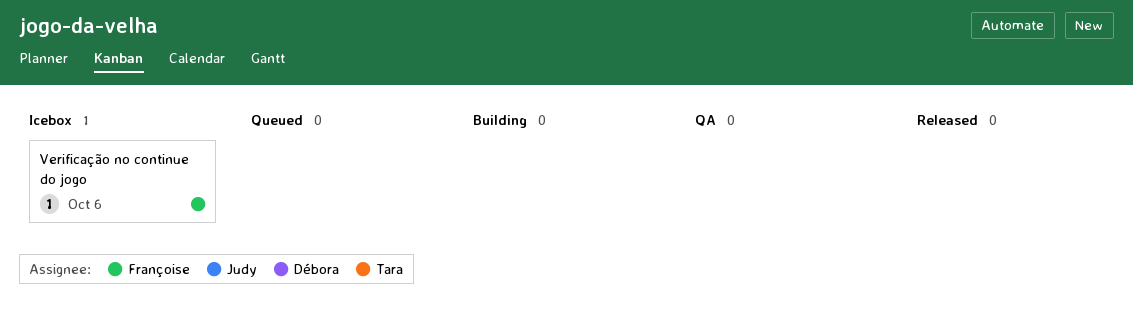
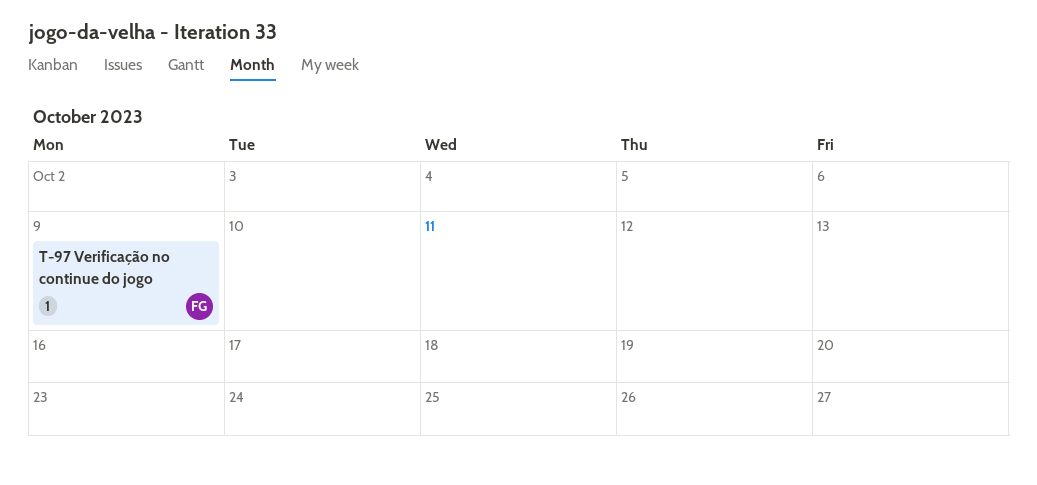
Verificação no continue do jogo, due: Oct 6 -> Oct 9

